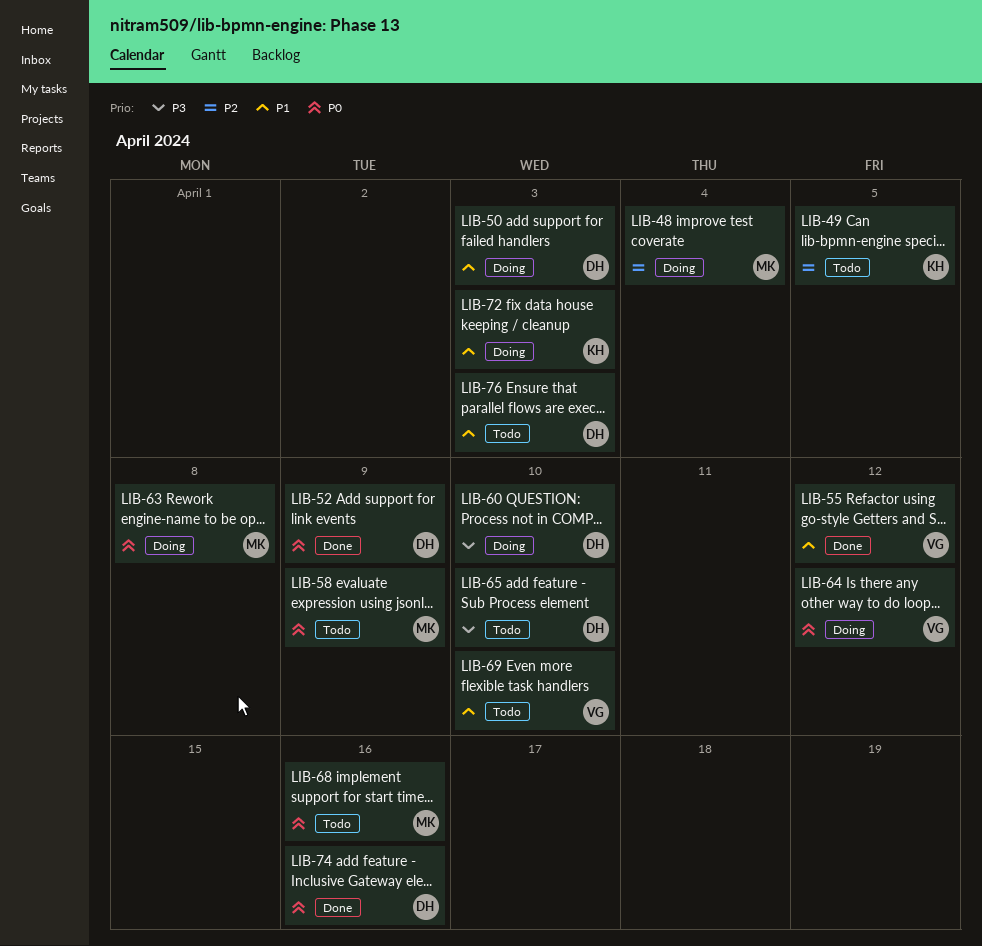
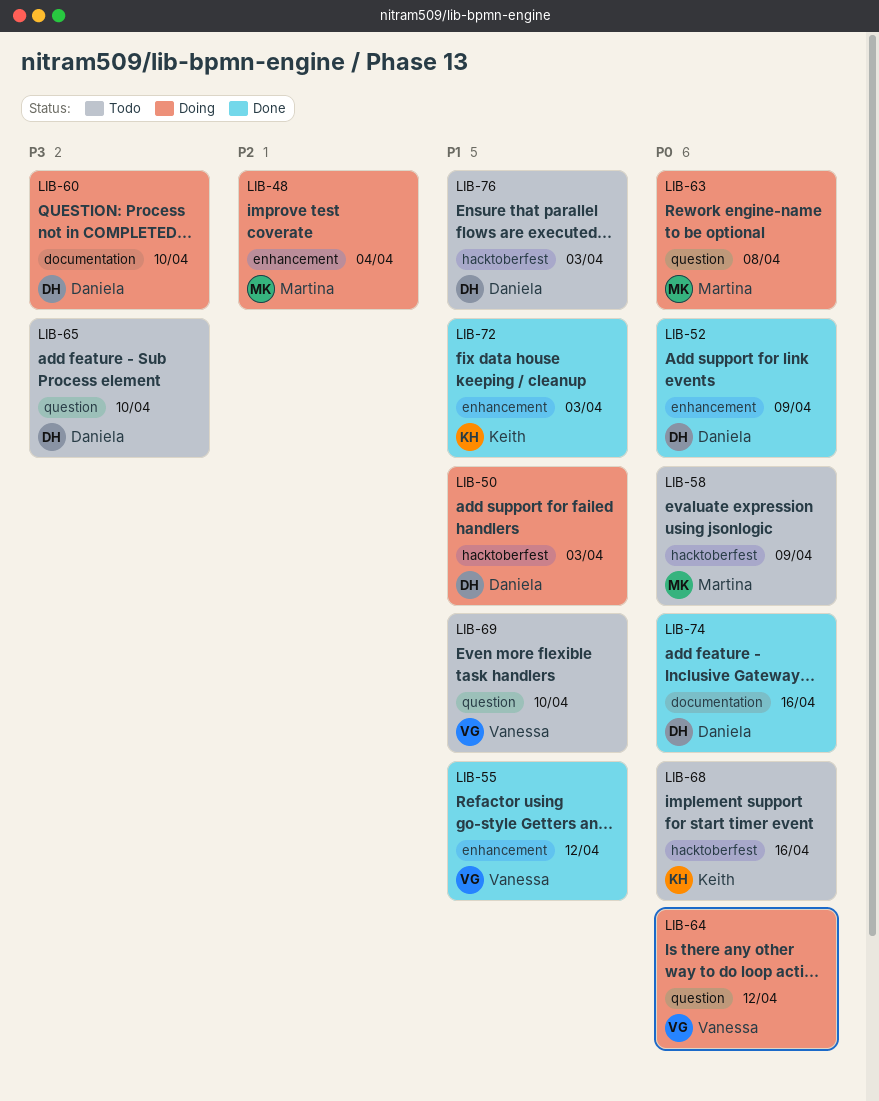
LIB-49: present -> none
LIB-68, owner: Martina -> Keith
LIB-72, status: Doing -> Done

